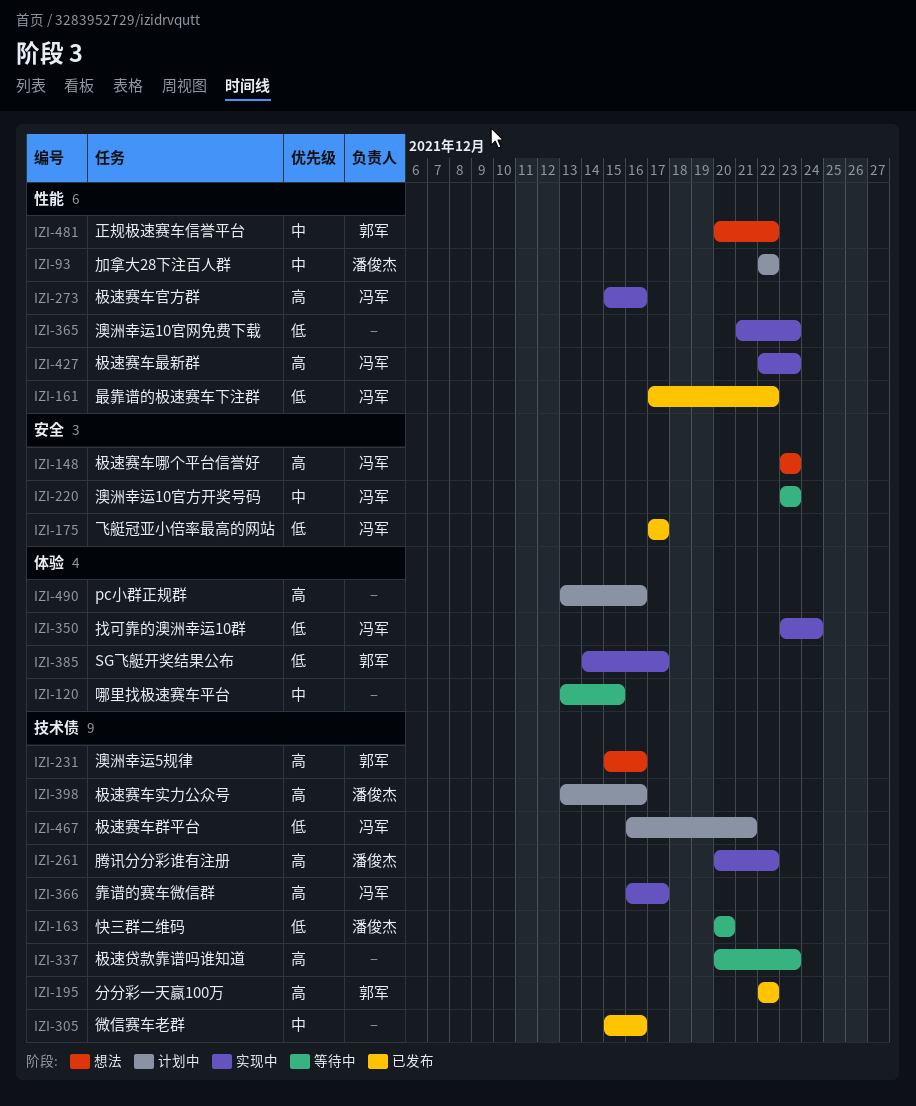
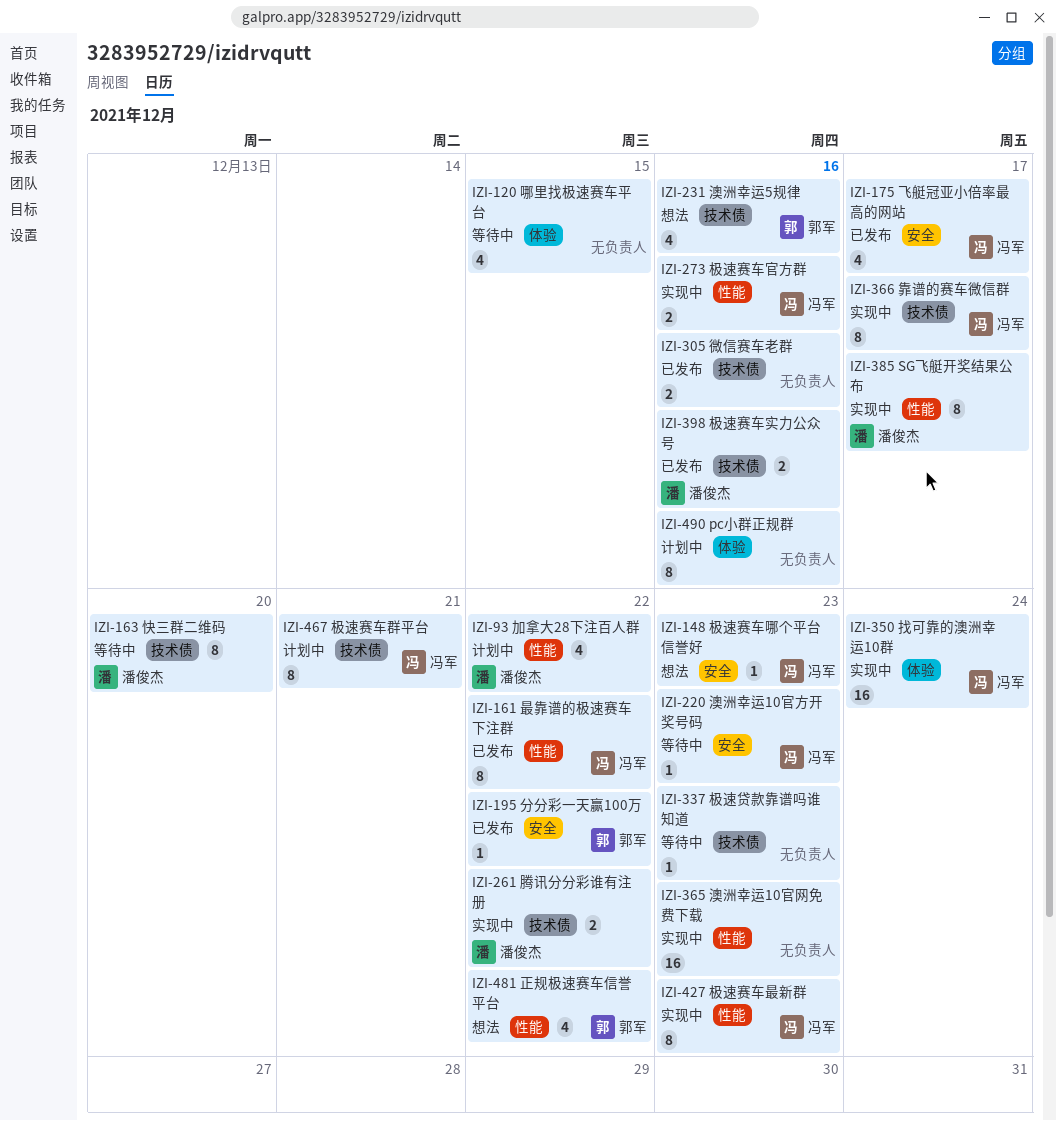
IZI-195, label: 技术债 -> 安全
IZI-385, owner: 郭军 -> 潘俊杰
IZI-385, label: 体验 -> 性能
IZI-398, status: 计划中 -> 已发布

